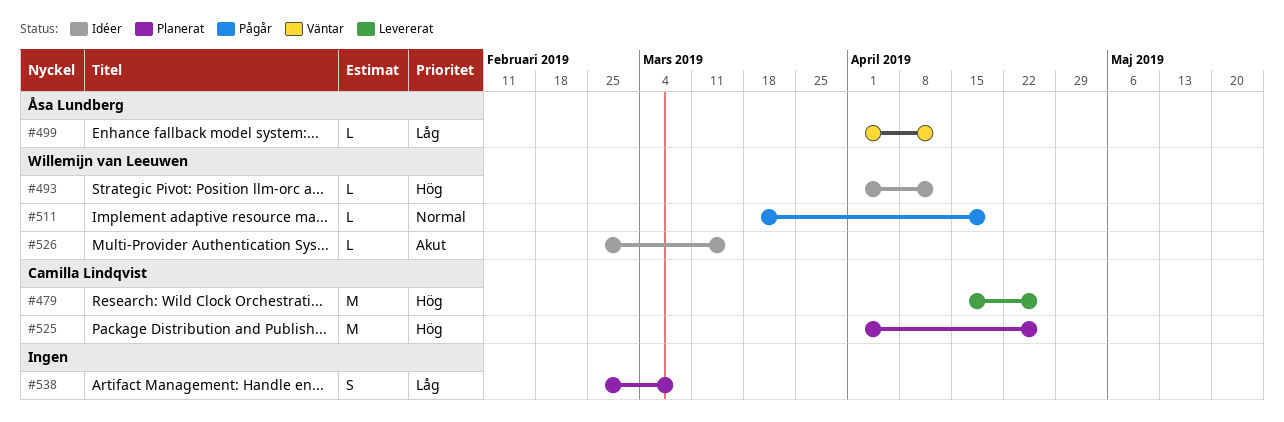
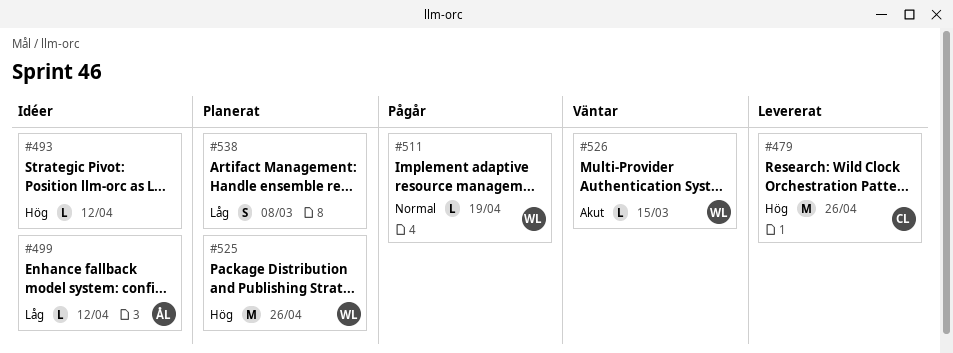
#493, owner: Willemijn van Leeuwen -> none
#499, status: Väntar -> Idéer
#525, owner: Camilla Lindqvist -> Willemijn van Leeuwen
#526, status: Idéer -> Väntar

